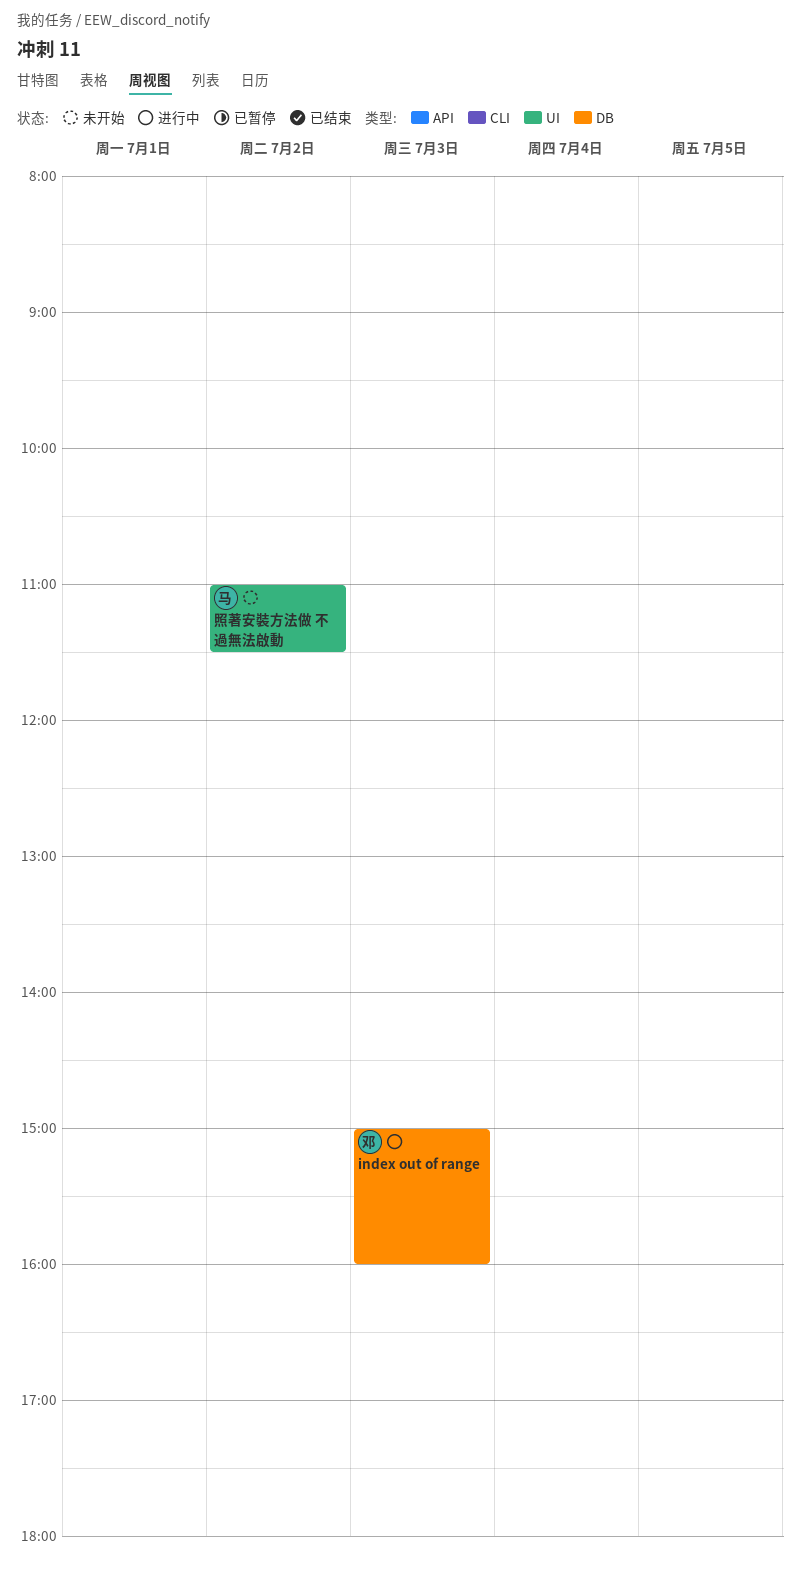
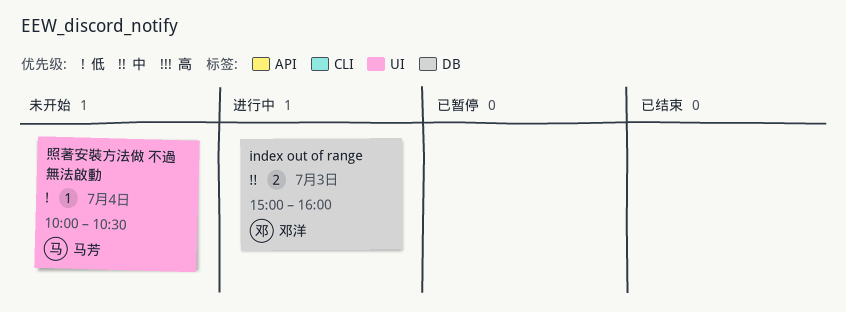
照著安裝方法做 不過無法啟動, day: Jul 2 -> Jul 4
照著安裝方法做 不過無法啟動, begins: 11:00 -> 10:00
照著安裝方法做 不過無法啟動, ends: 11:30 -> 10:30

